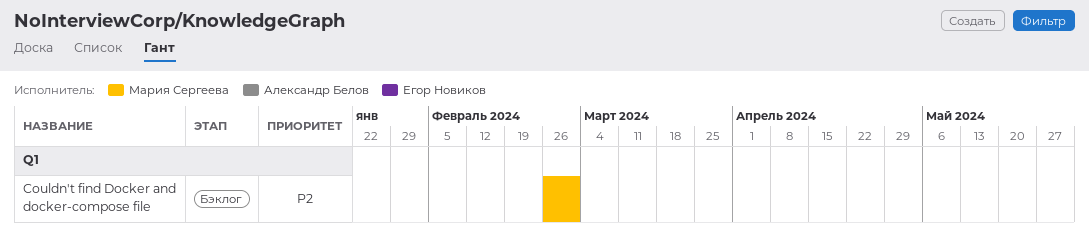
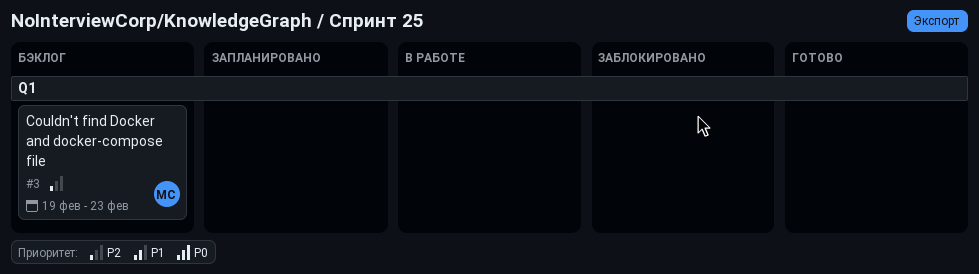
Couldn't find Docker and docker-compose file, start: Feb 26 -> Feb 19
Couldn't find Docker and docker-compose file, due: Mar 1 -> Feb 23

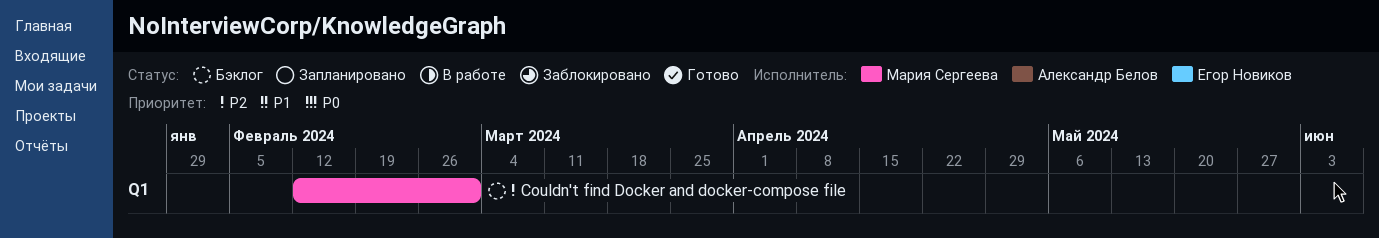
Couldn't find Docker and docker-compose file, start: Feb 19 -> Feb 12
Couldn't find Docker and docker-compose file, due: Feb 23 -> Mar 1

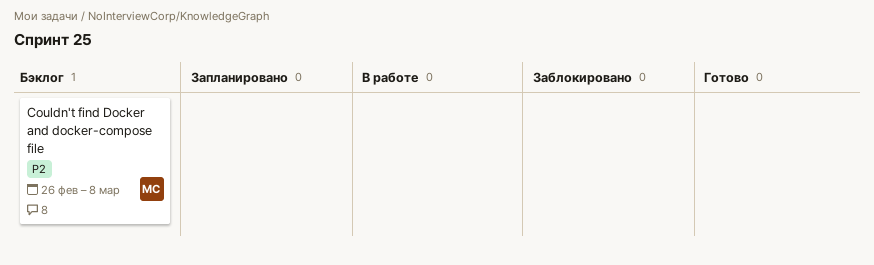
Couldn't find Docker and docker-compose file, start: Feb 12 -> Feb 26
Couldn't find Docker and docker-compose file, due: Mar 1 -> Mar 8

